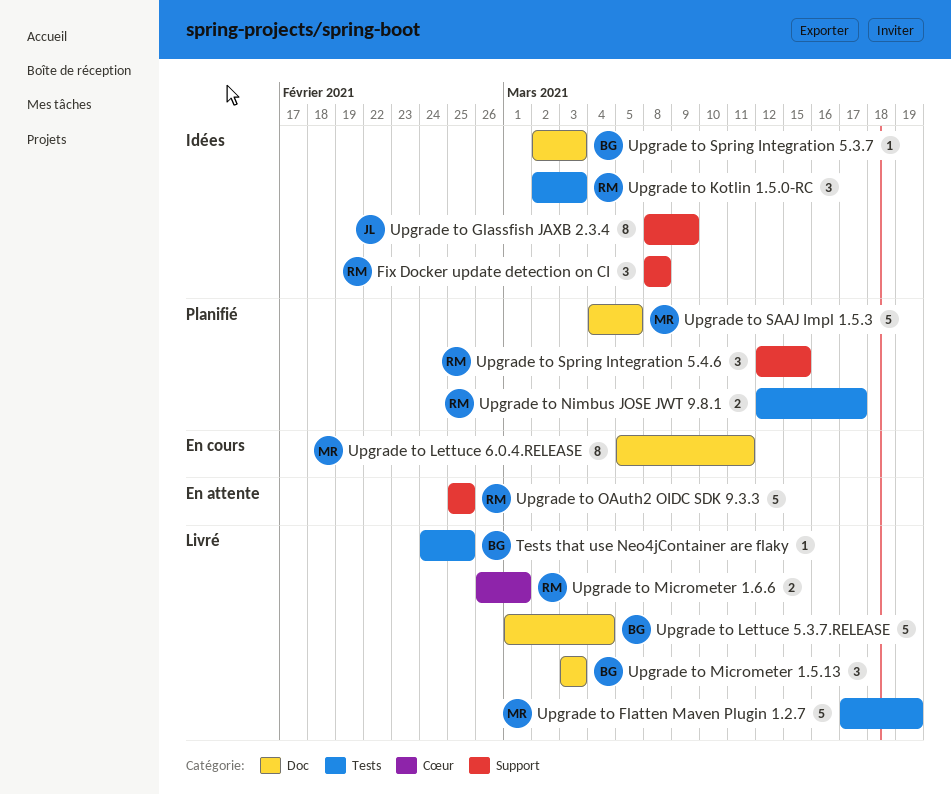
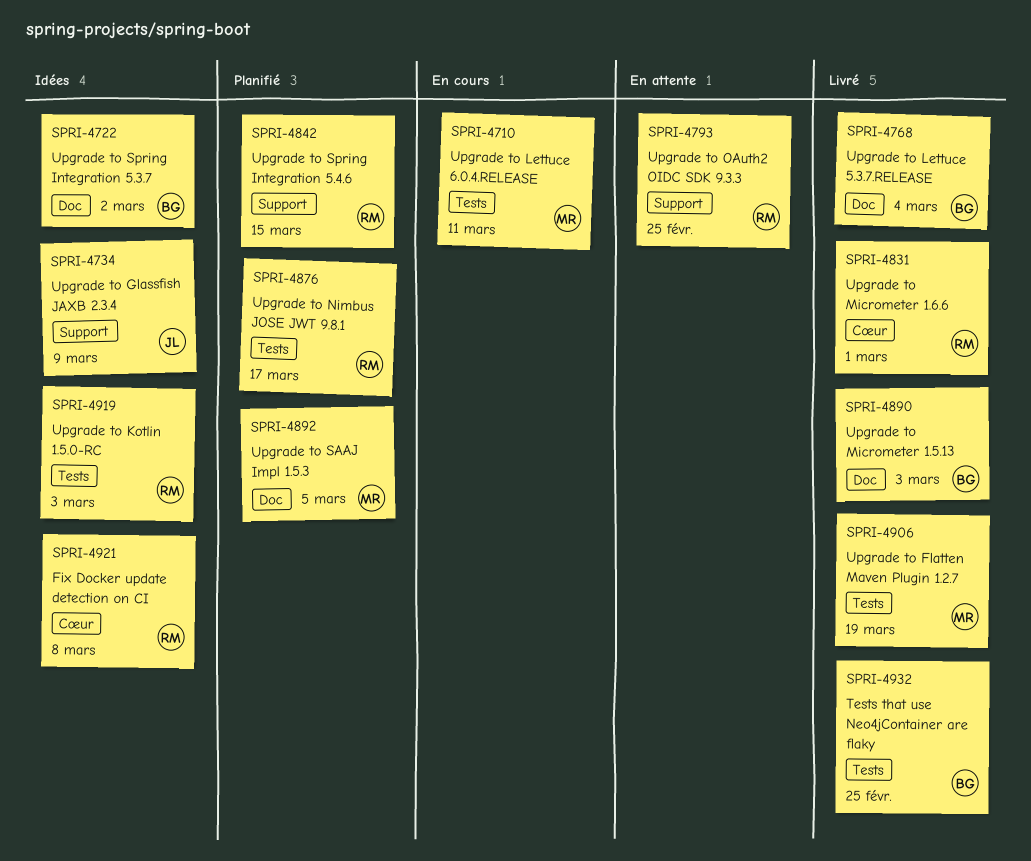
Fix Docker update detection on CI, label: Support -> Cœur
Upgrade to Lettuce 6.0.4.RELEASE, label: Doc -> Tests
Upgrade to Spring Integration 5.3.7, due: Mar 3 -> Mar 2

